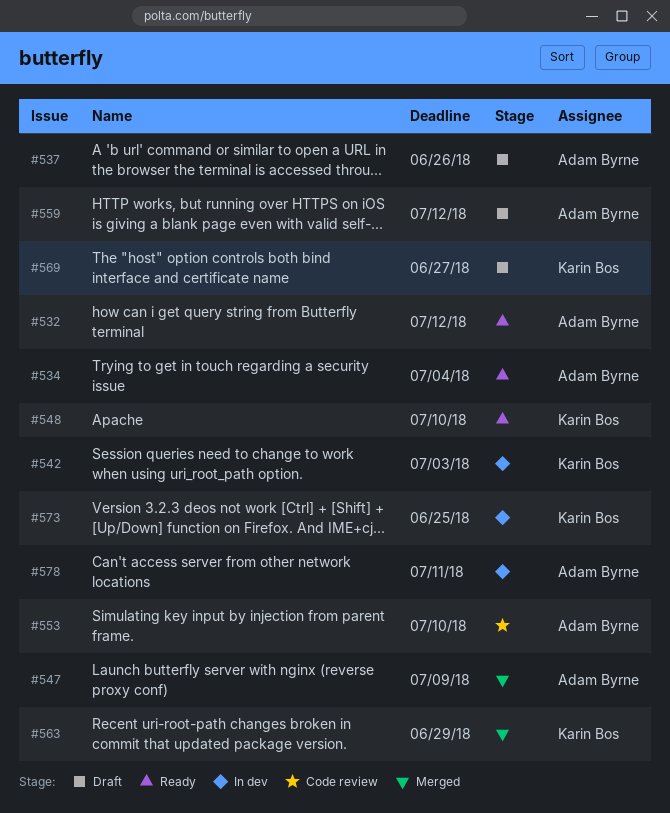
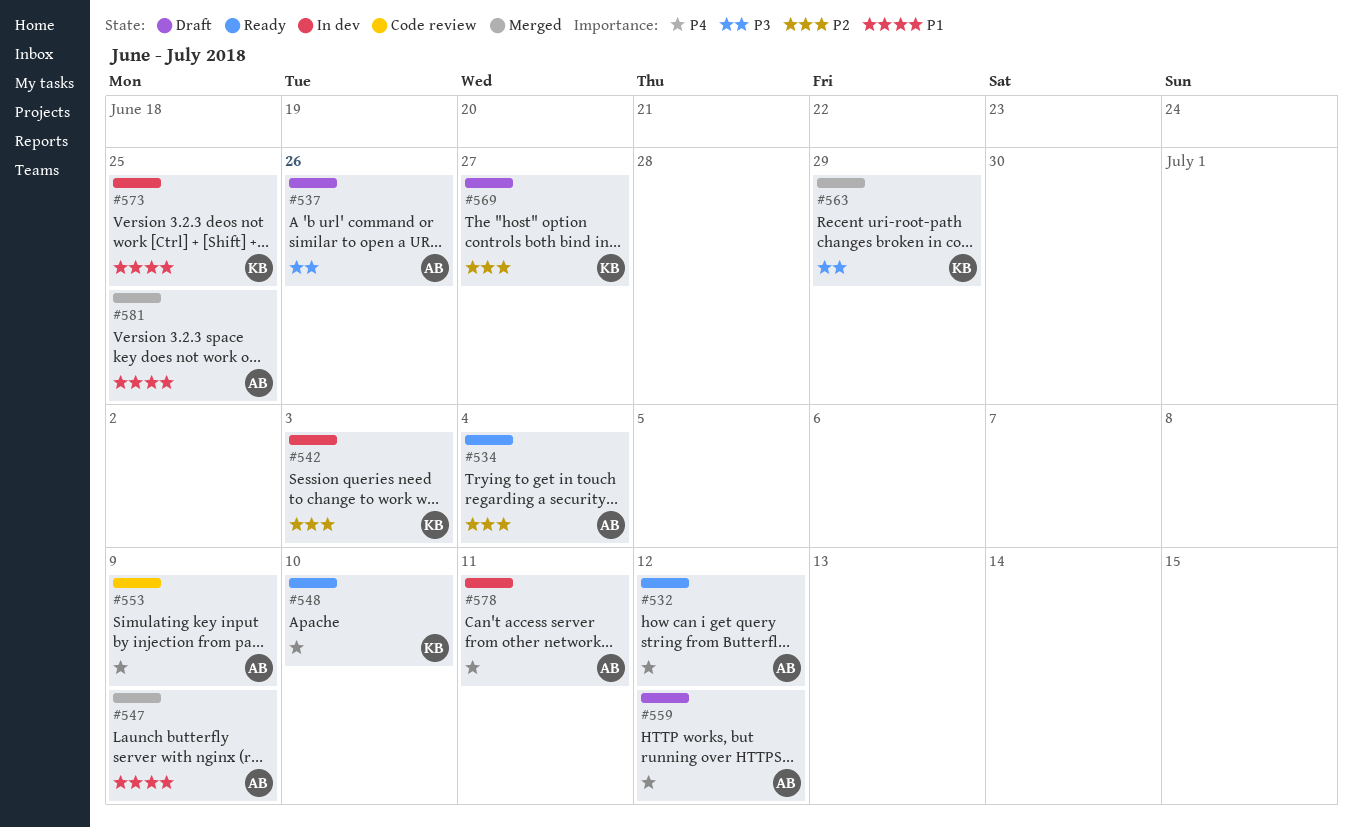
#553, due: Jul 10 -> Jul 9
#581: none -> present

